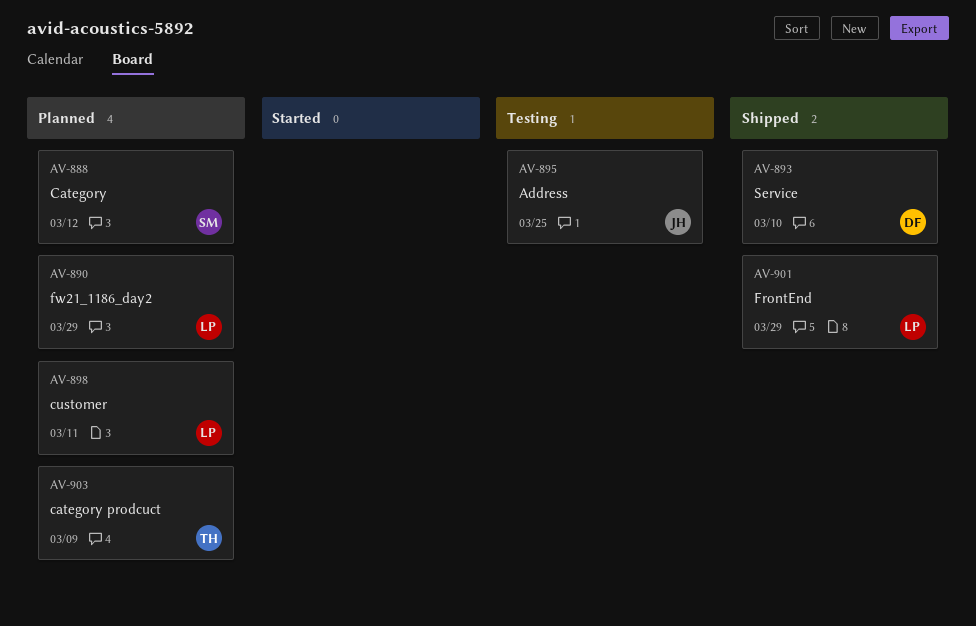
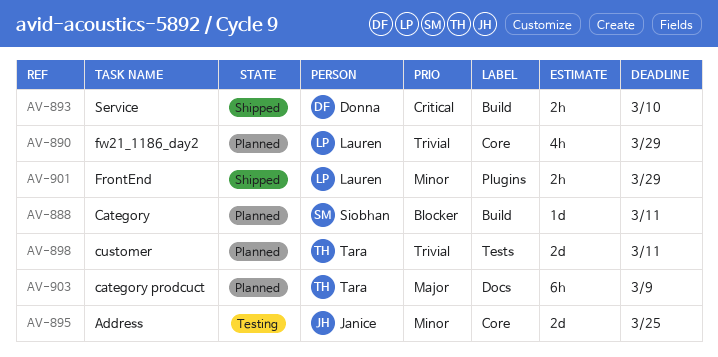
AV-888, due: Mar 12 -> Mar 11
AV-898, owner: Lauren -> Tara

